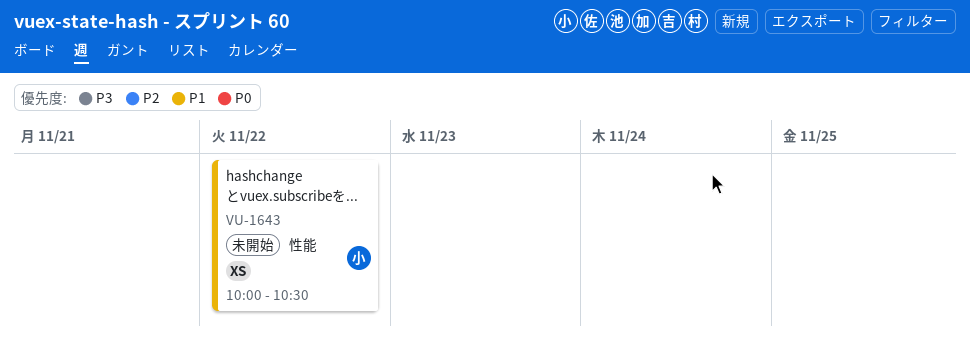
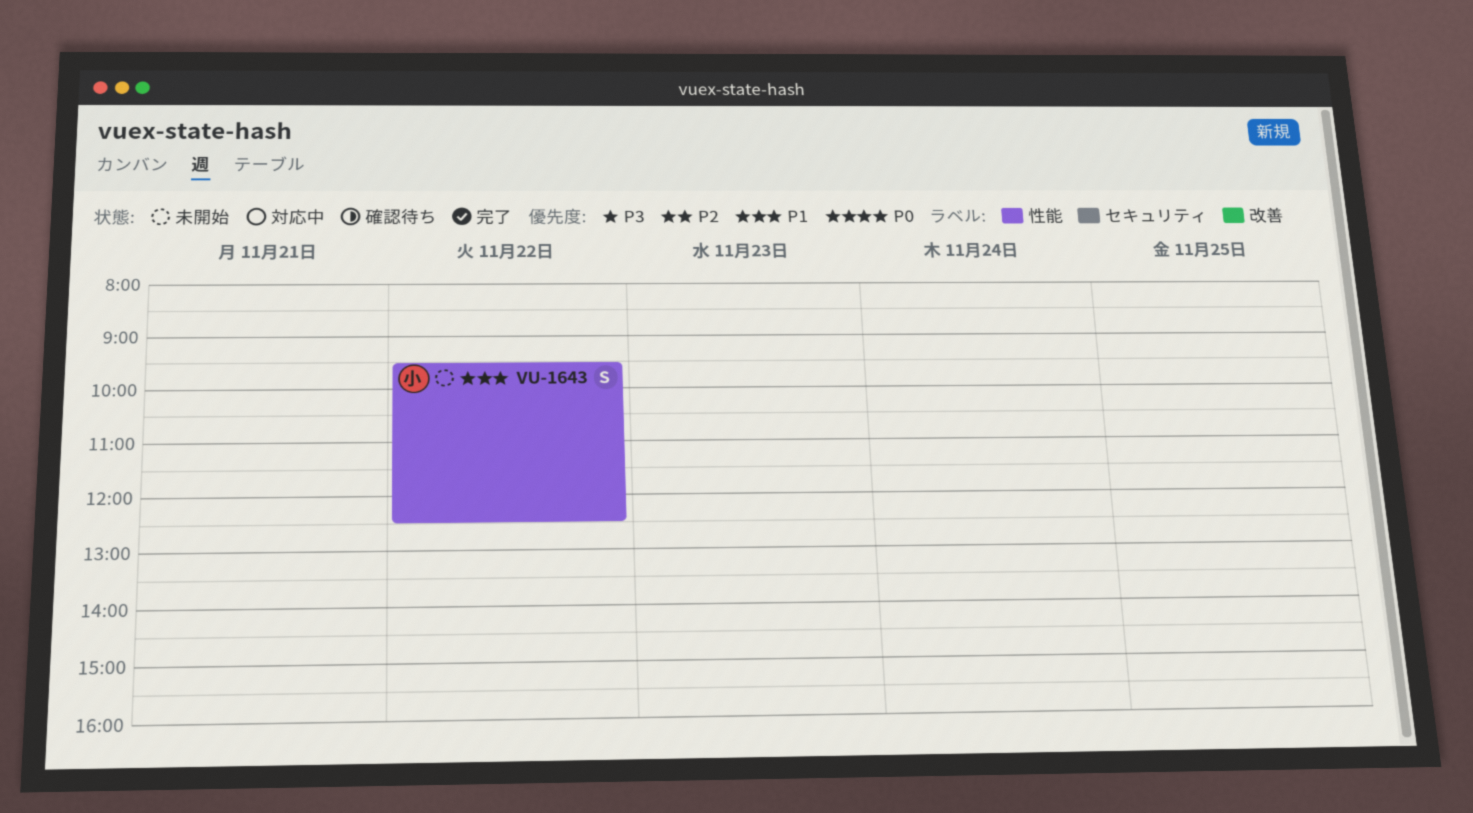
VU-1643, estimate: XS -> S
VU-1643, begins: 10:00 -> 09:30
VU-1643, ends: 10:30 -> 12:30

